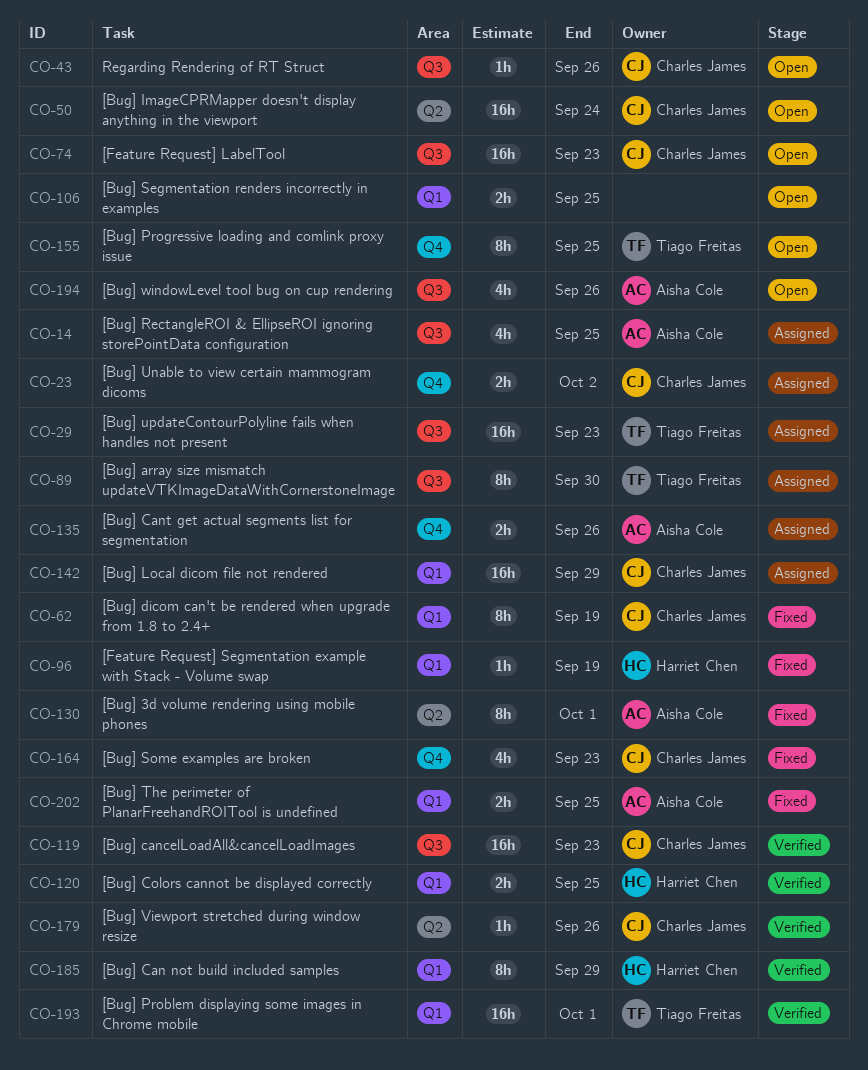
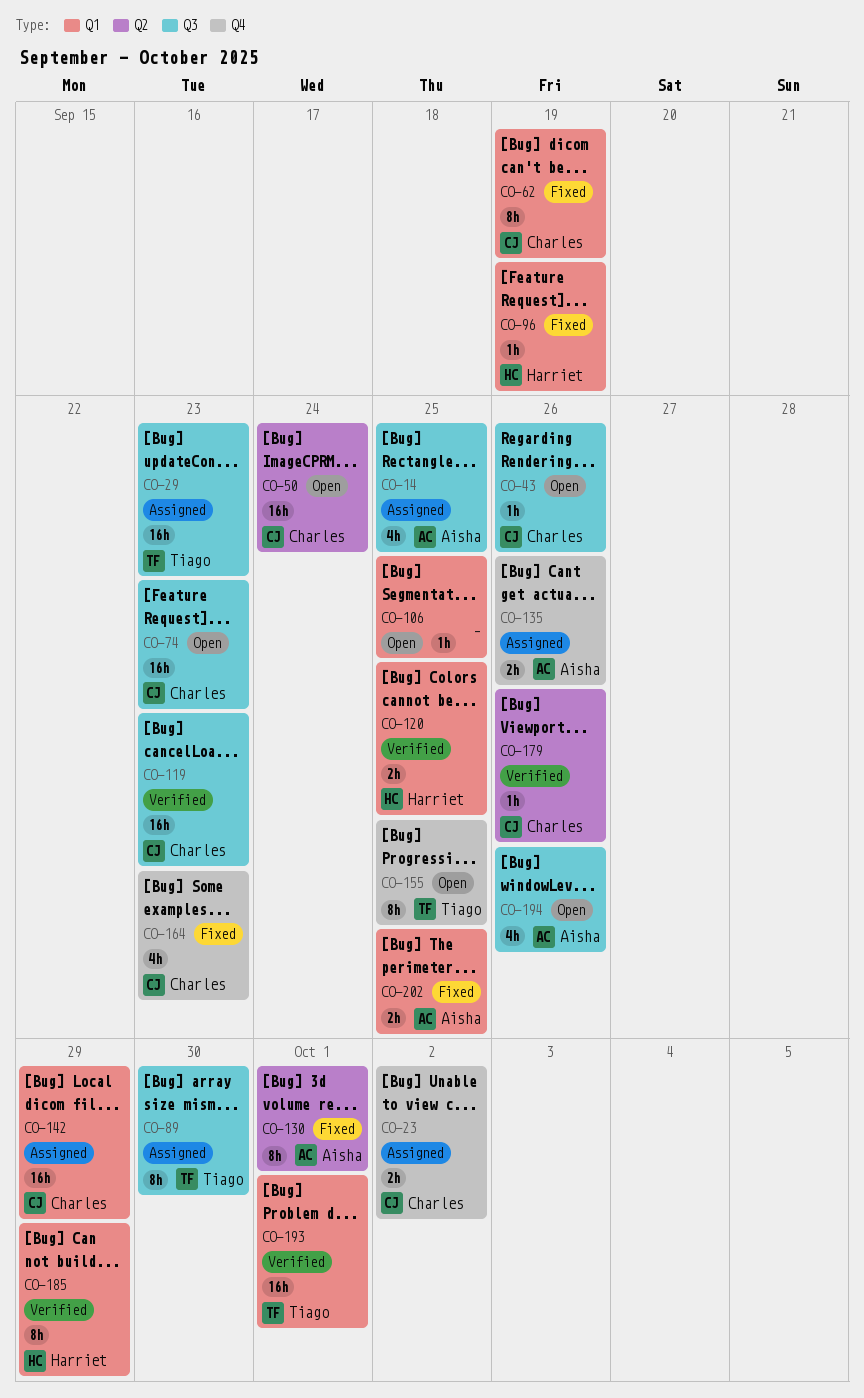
CO-106, estimate: 2h -> 1h

